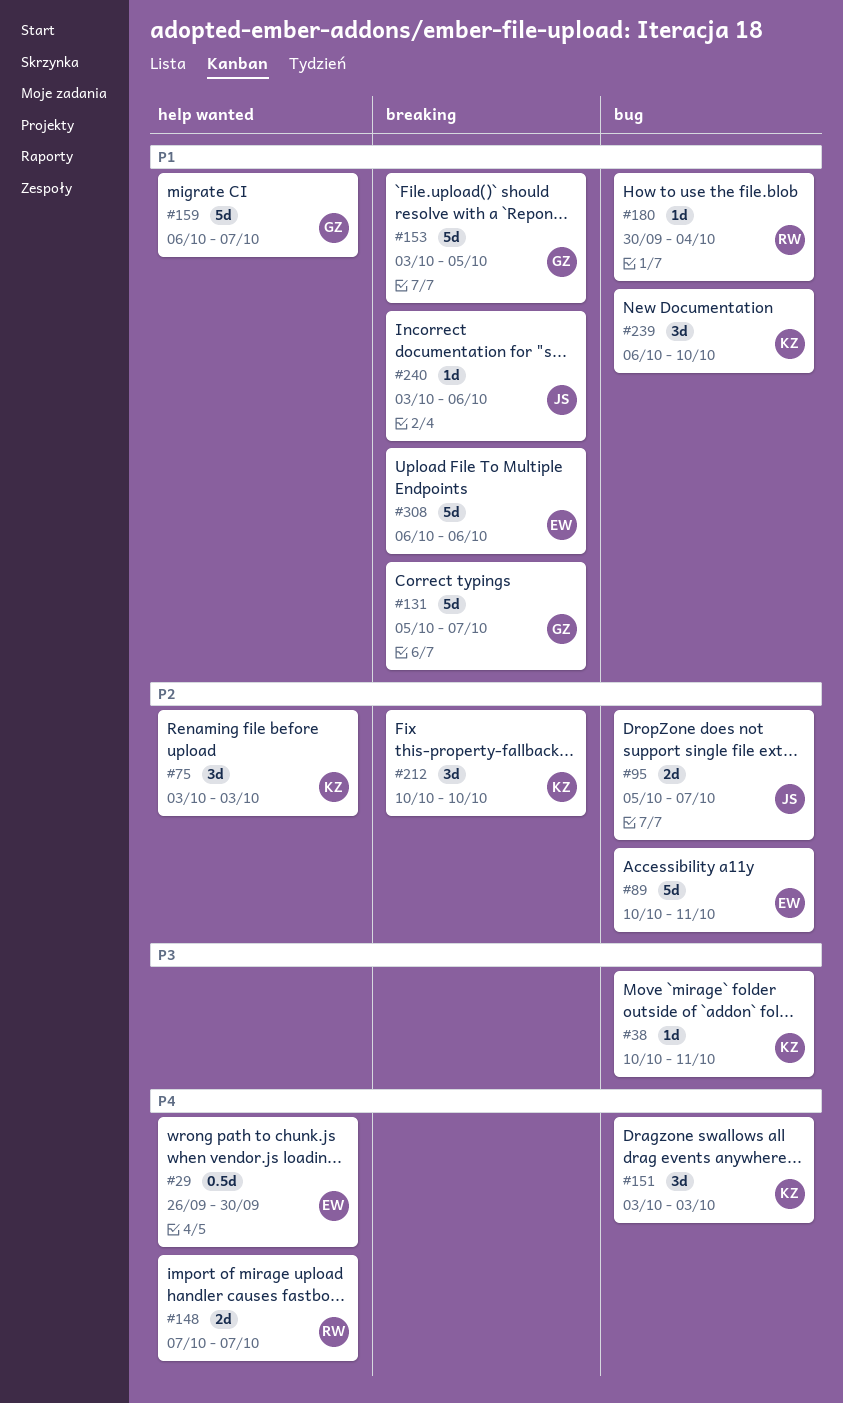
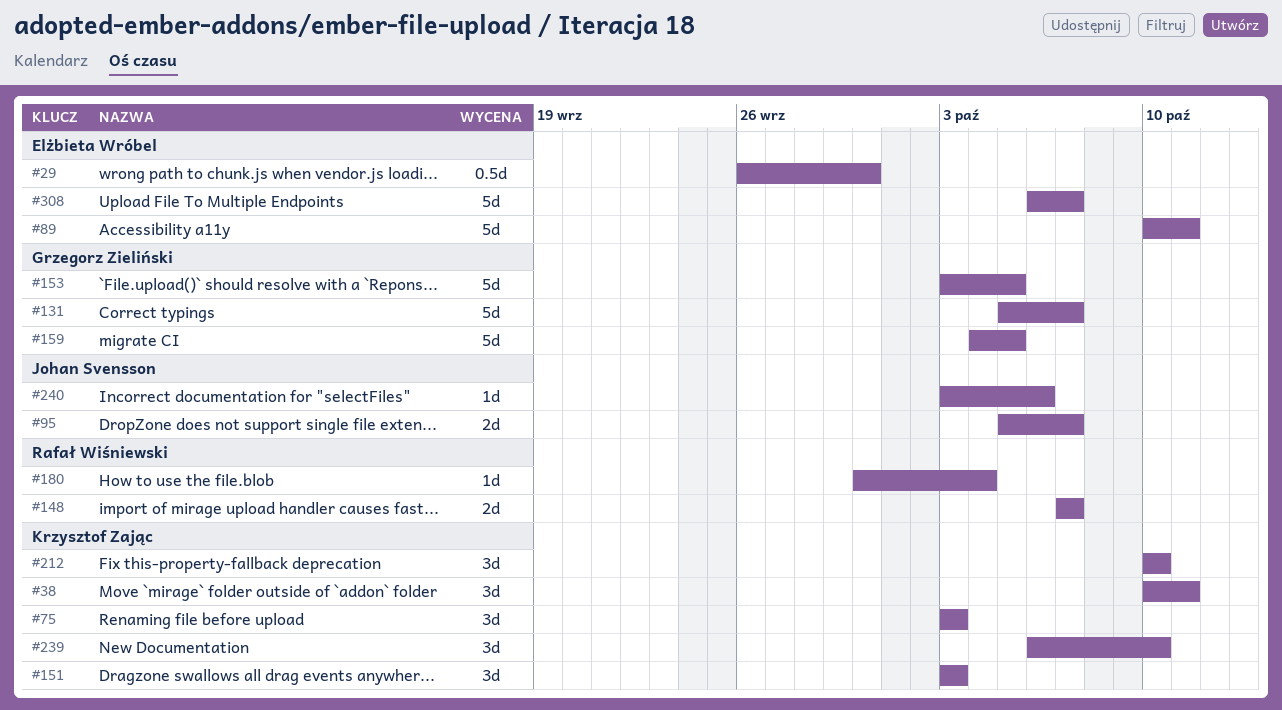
#38, estimate: 1d -> 3d
#159, start: Oct 6 -> Oct 4
#159, due: Oct 7 -> Oct 5
#308, due: Oct 6 -> Oct 7

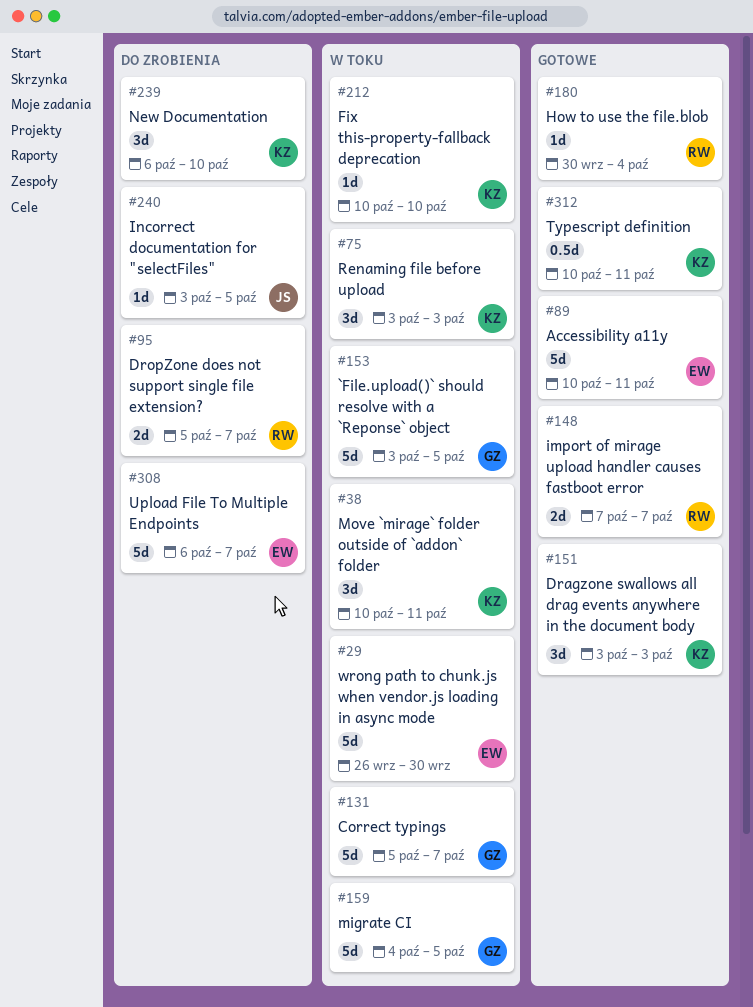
#29, estimate: 0.5d -> 5d
#95, owner: Johan Svensson -> Rafał Wiśniewski
#212, estimate: 3d -> 1d
#240, due: Oct 6 -> Oct 5
#312: none -> present

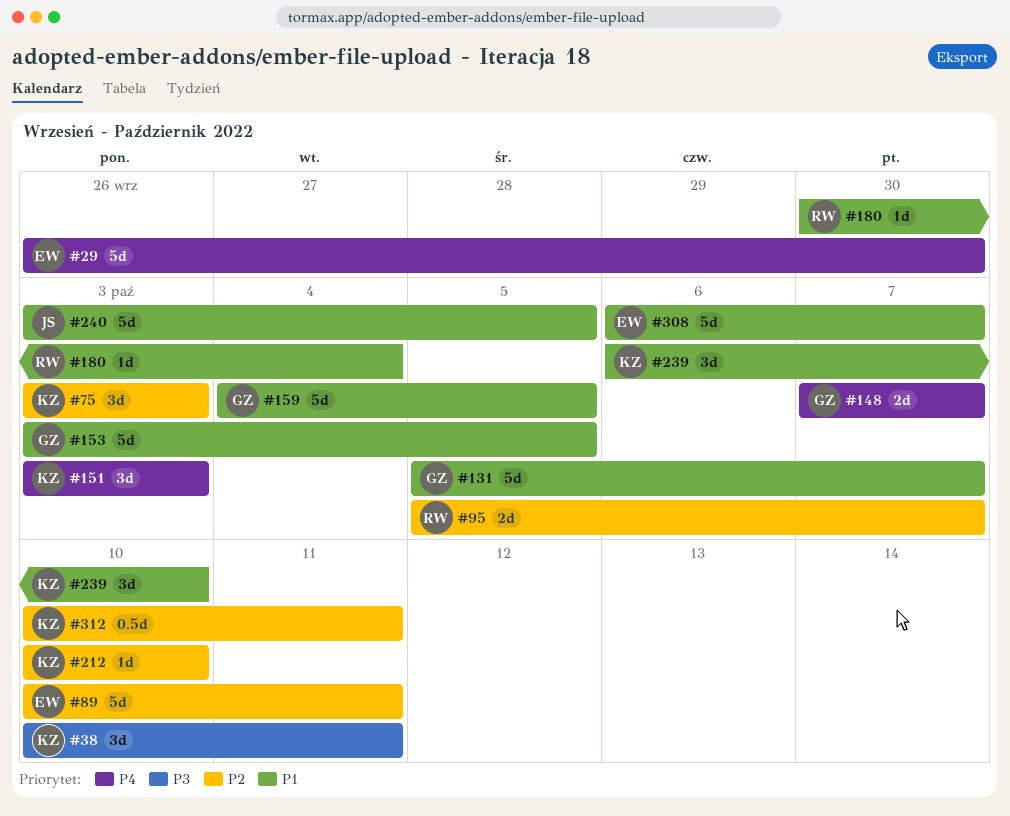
#148, owner: RW -> GZ
#240, estimate: 1d -> 5d

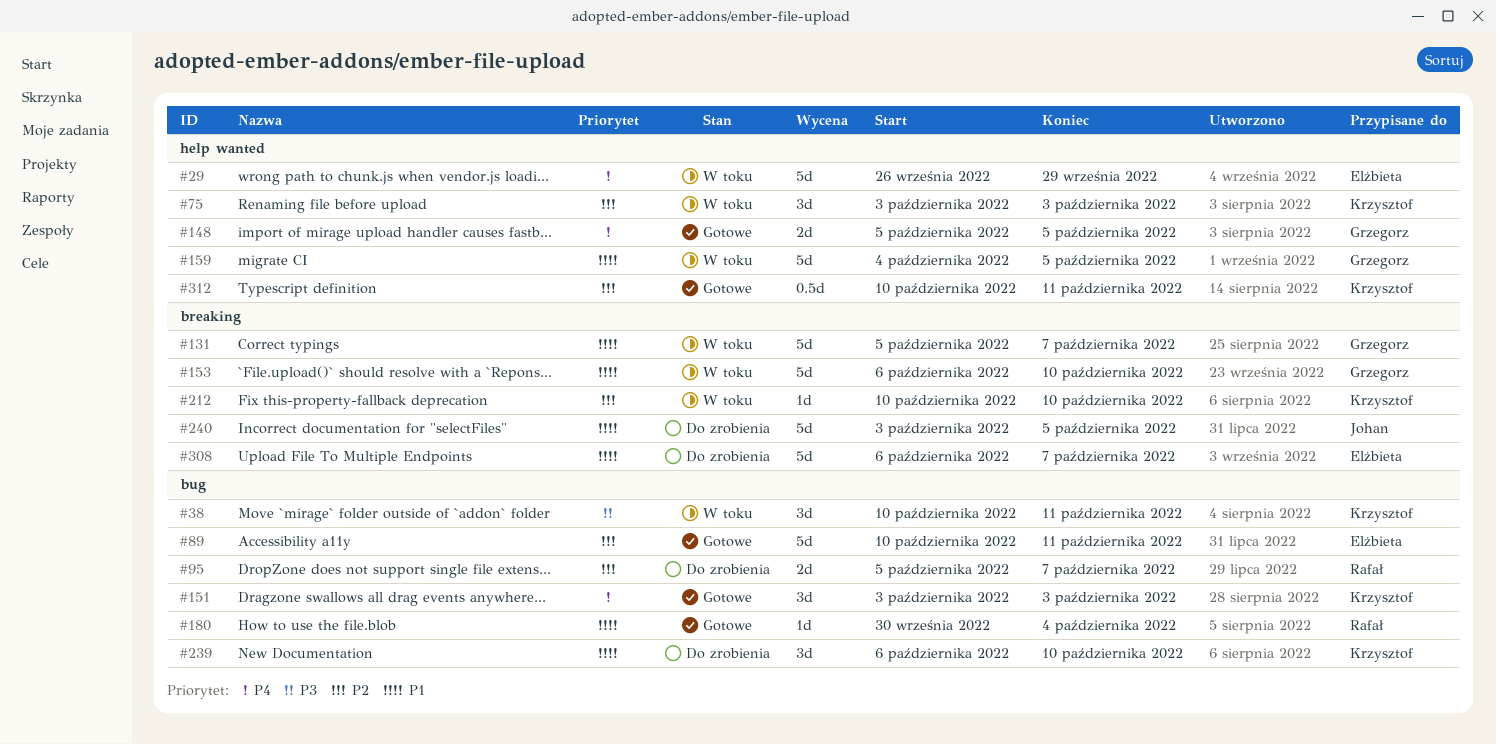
#29, due: Sep 30 -> Sep 29
#148, start: Oct 7 -> Oct 5
#148, due: Oct 7 -> Oct 5
#153, start: Oct 3 -> Oct 6
#153, due: Oct 5 -> Oct 10

